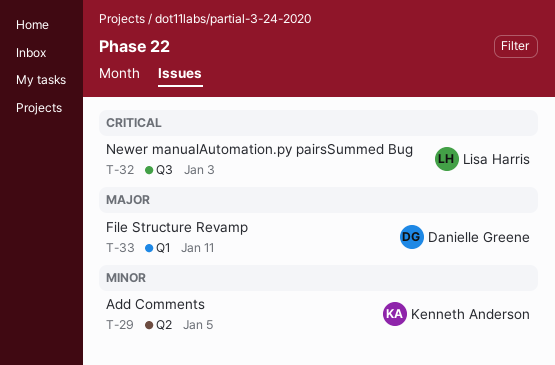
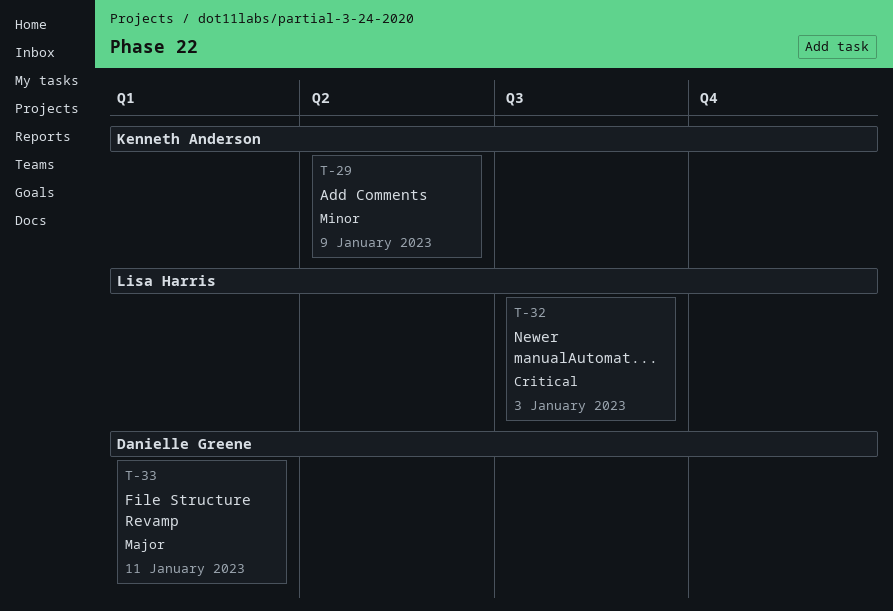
T-29, due: Jan 5 -> Jan 9

